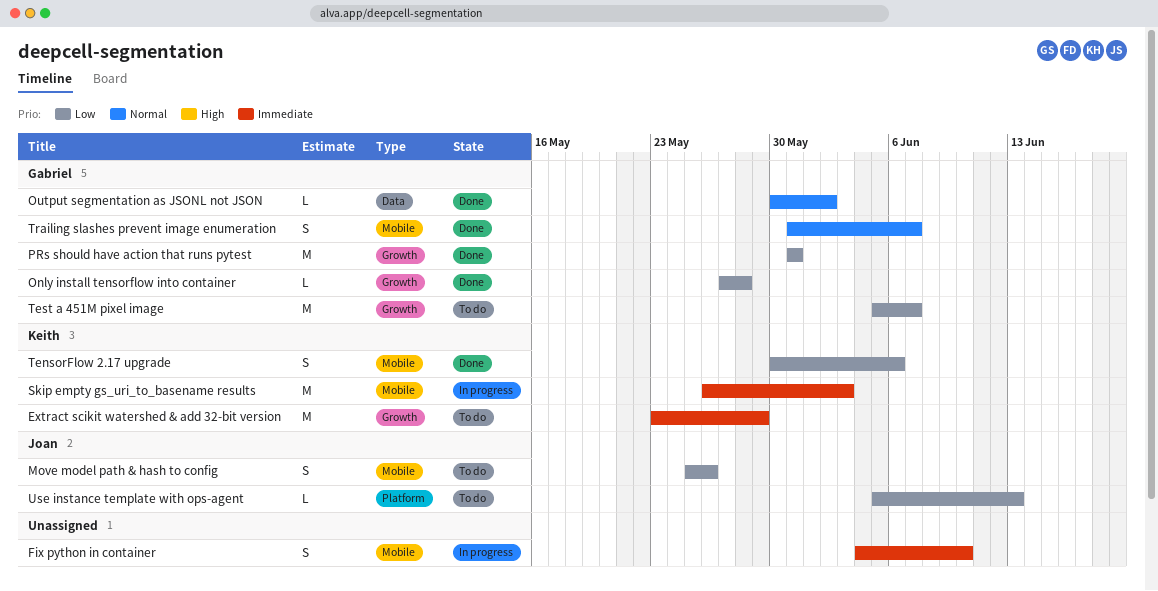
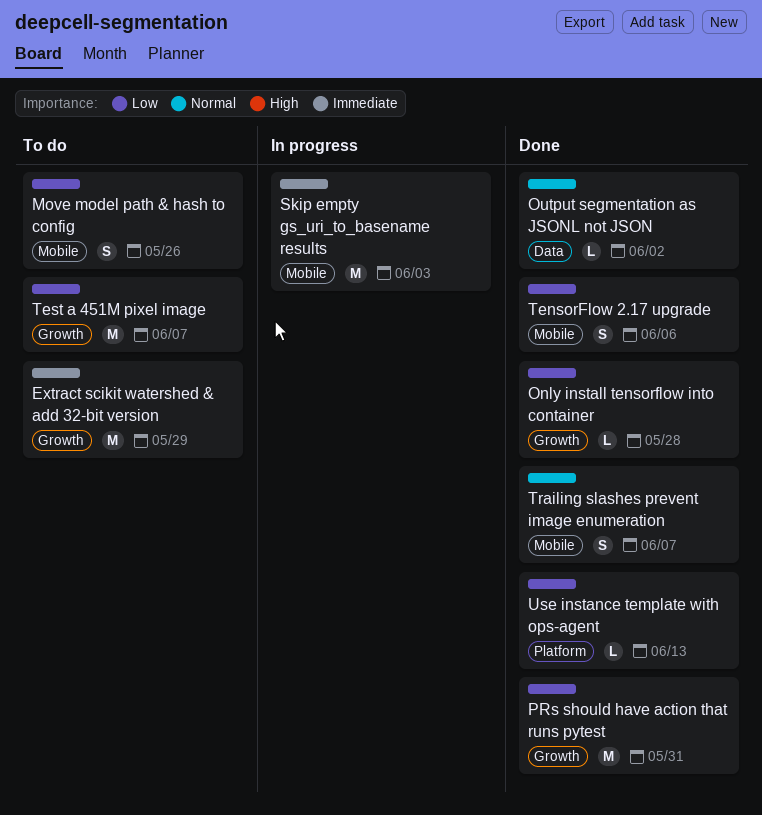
Fix python in container: present -> none
Use instance template with ops-agent, status: To do -> Done

